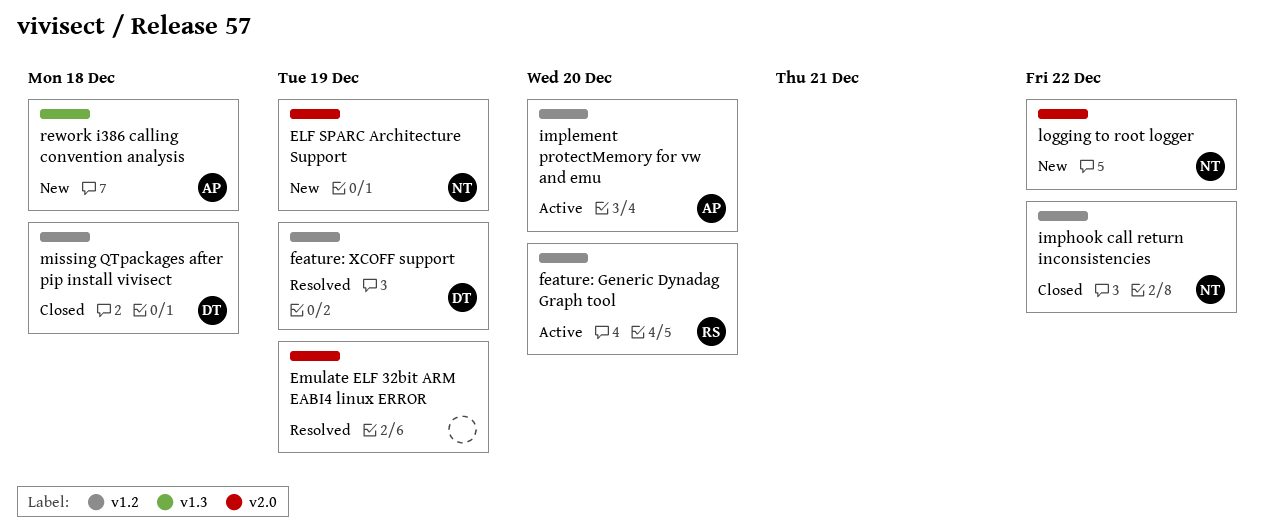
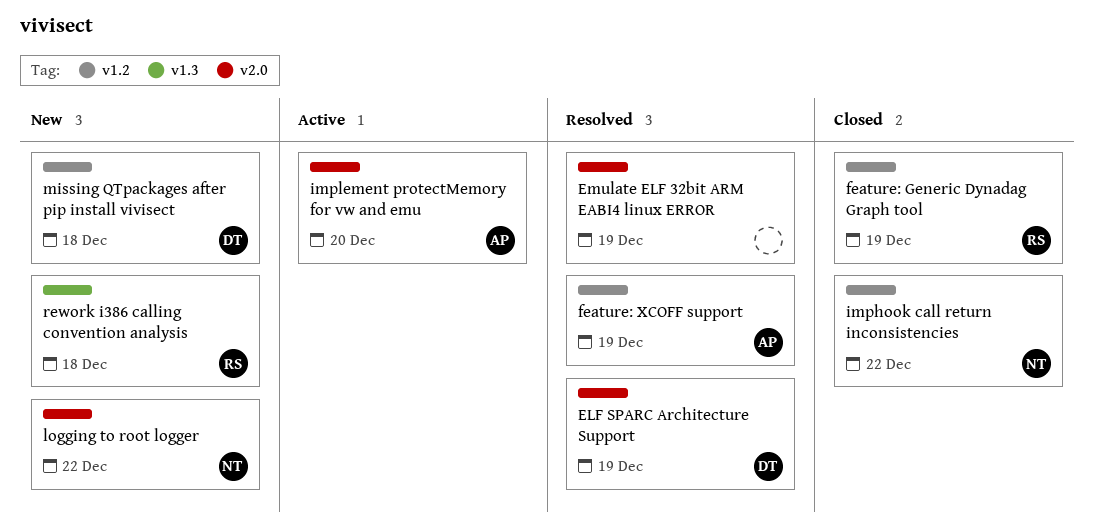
ELF SPARC Architecture Support, status: New -> Resolved
ELF SPARC Architecture Support, owner: NT -> DT
feature: Generic Dynadag Graph tool, status: Active -> Closed
feature: Generic Dynadag Graph tool, due: Dec 20 -> Dec 19
feature: XCOFF support, owner: DT -> AP
implement protectMemory for vw and emu, label: v1.2 -> v2.0
missing QTpackages after pip install vivisect, status: Closed -> New
rework i386 calling convention analysis, owner: AP -> RS

